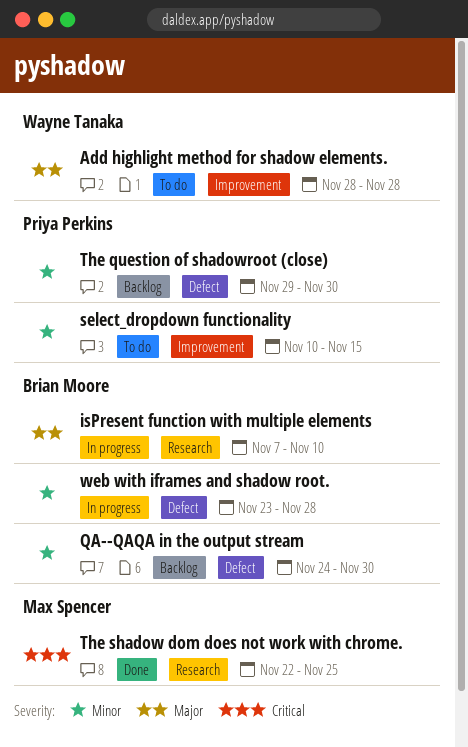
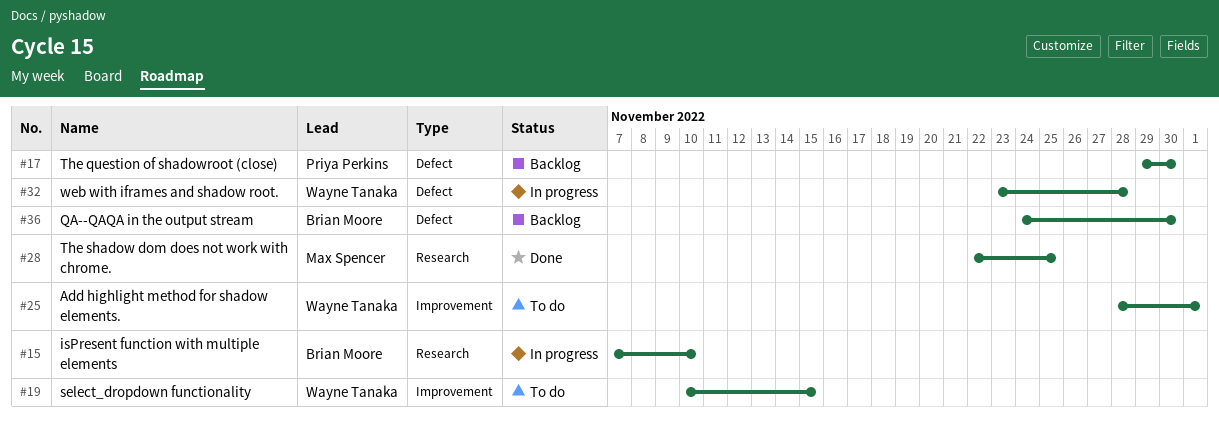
Add highlight method for shadow elements., due: Nov 28 -> Dec 1
select_dropdown functionality, owner: Priya Perkins -> Wayne Tanaka
web with iframes and shadow root., owner: Brian Moore -> Wayne Tanaka

